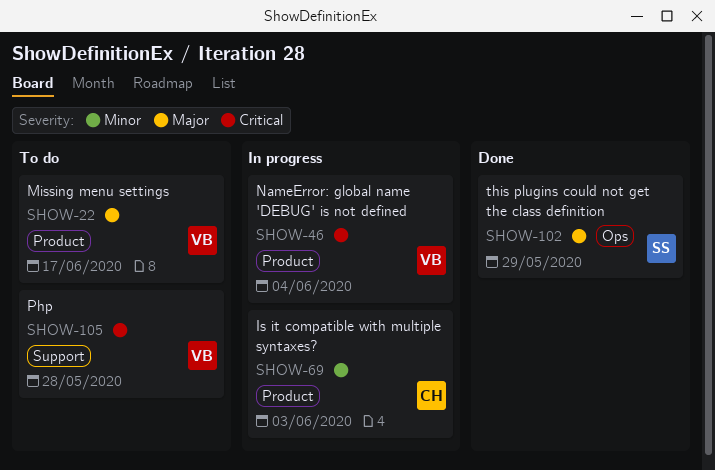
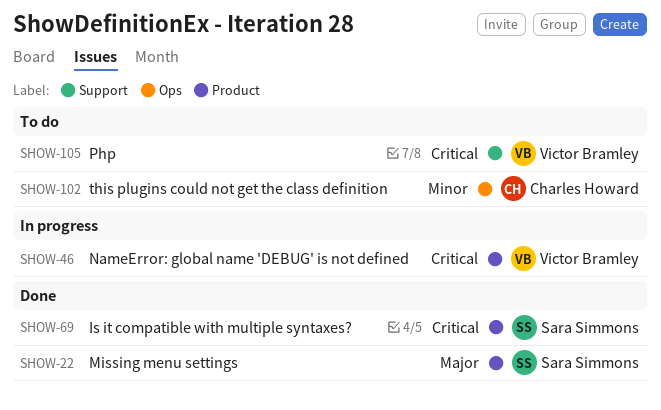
SHOW-22, status: To do -> Done
SHOW-22, owner: Victor Bramley -> Sara Simmons
SHOW-69, status: In progress -> Done
SHOW-69, owner: Charles Howard -> Sara Simmons
SHOW-69, priority: Minor -> Critical
SHOW-102, status: Done -> To do
SHOW-102, owner: Sara Simmons -> Charles Howard
SHOW-102, priority: Major -> Minor

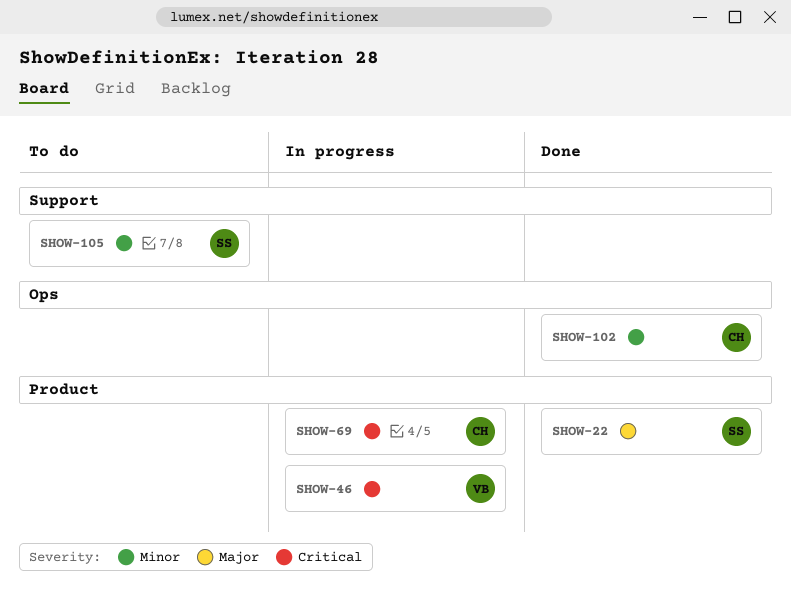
SHOW-69, status: Done -> In progress
SHOW-69, owner: Sara Simmons -> Charles Howard
SHOW-102, status: To do -> Done
SHOW-105, owner: Victor Bramley -> Sara Simmons
SHOW-105, priority: Critical -> Minor

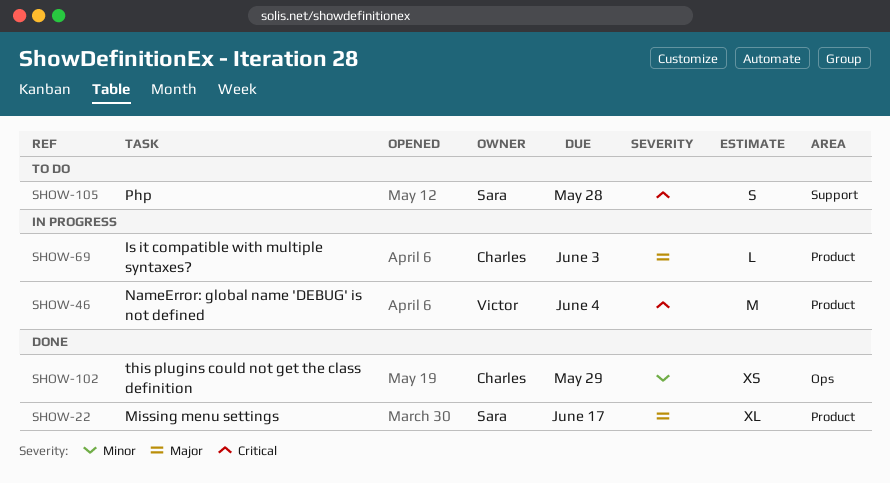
SHOW-69, priority: Critical -> Major
SHOW-105, priority: Minor -> Critical

